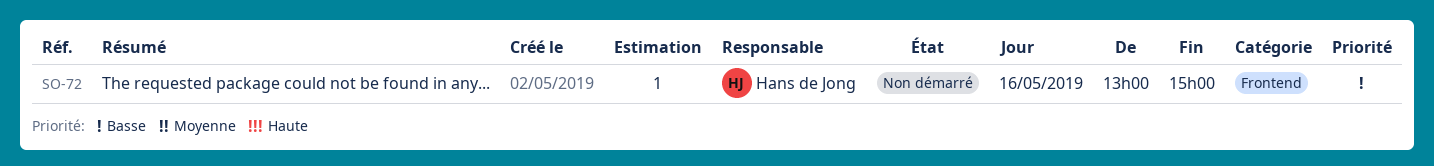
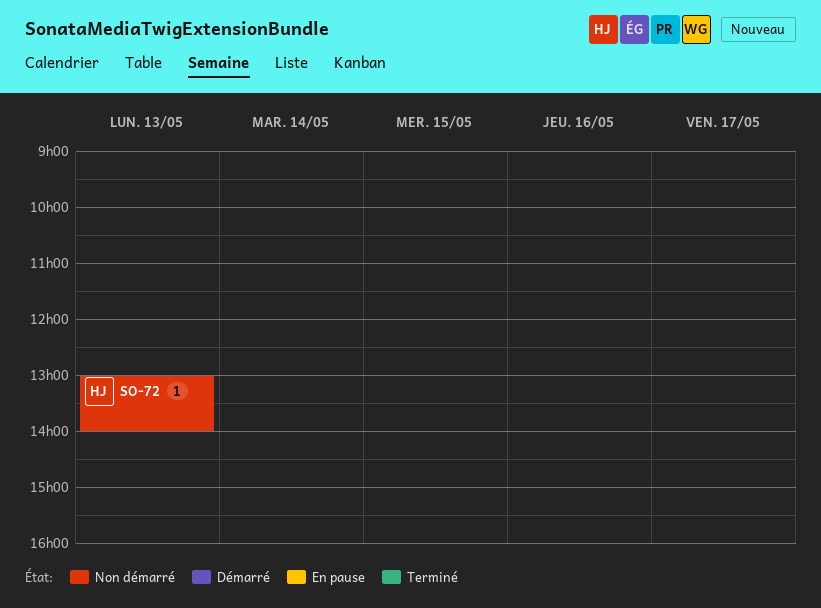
SO-72, day: May 16 -> May 13
SO-72, ends: 15:00 -> 14:00

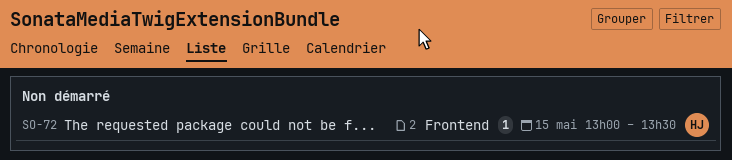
SO-72, day: May 13 -> May 15
SO-72, ends: 14:00 -> 13:30

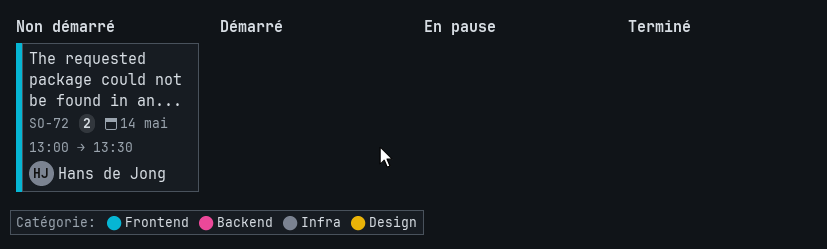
SO-72, estimate: 1 -> 2
SO-72, day: May 15 -> May 14

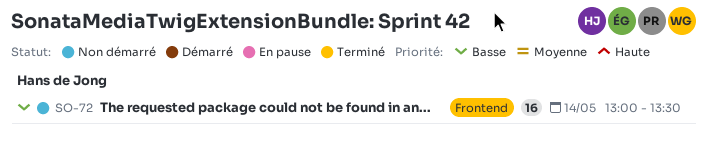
SO-72, estimate: 2 -> 16

